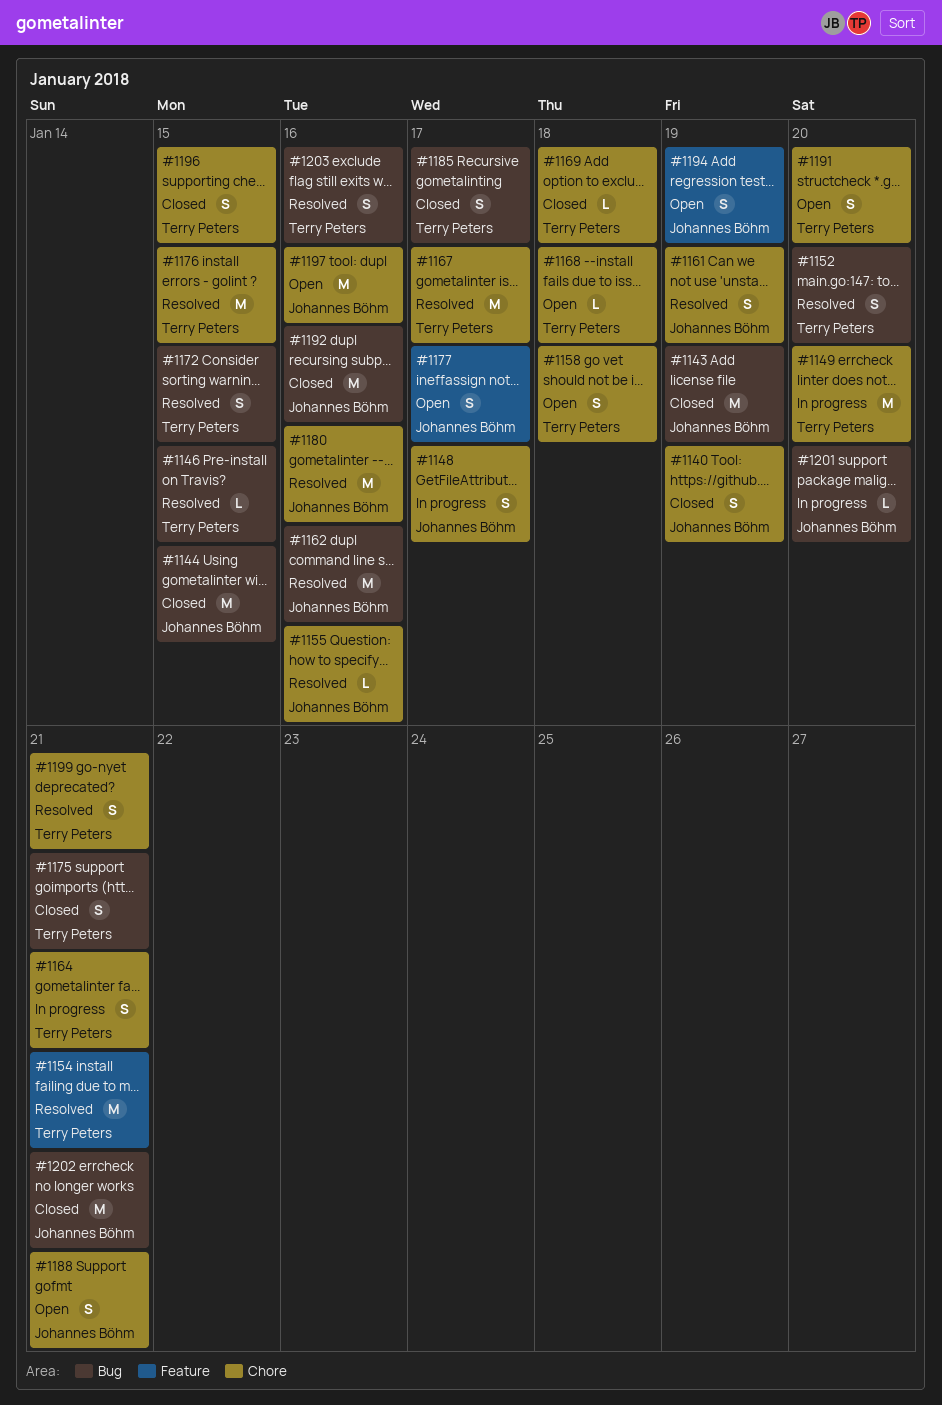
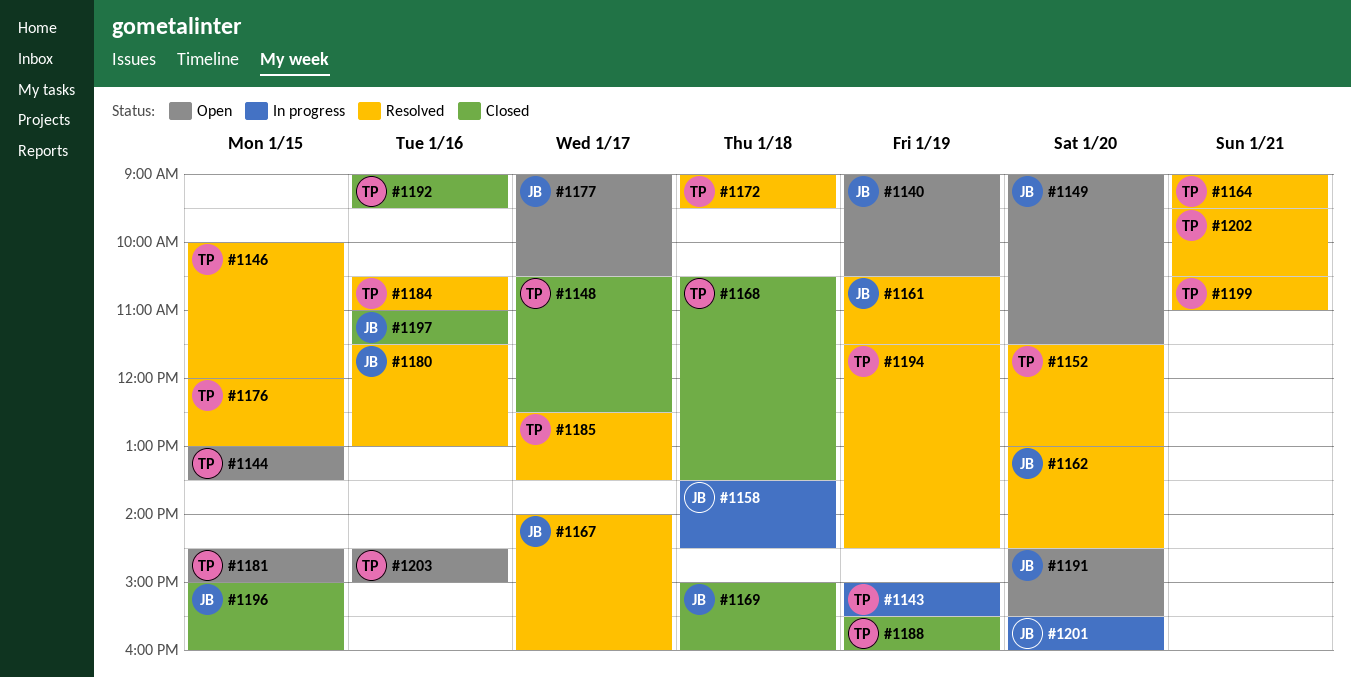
#1140, status: Closed -> Open
#1143, status: Closed -> In progress
#1143, owner: Johannes Böhm -> Terry Peters
#1144, status: Closed -> Open
#1144, owner: Johannes Böhm -> Terry Peters
#1148, status: In progress -> Closed
#1148, owner: Johannes Böhm -> Terry Peters
#1149, status: In progress -> Open
#1149, owner: Terry Peters -> Johannes Böhm
#1154: present -> none
#1155: present -> none
#1158, status: Open -> In progress
#1158, owner: Terry Peters -> Johannes Böhm
#1162, day: Jan 16 -> Jan 20
#1164, status: In progress -> Resolved
#1167, owner: Terry Peters -> Johannes Böhm
#1168, status: Open -> Closed
#1169, owner: Terry Peters -> Johannes Böhm
#1172, day: Jan 15 -> Jan 18
#1175: present -> none
#1181: none -> present
#1184: none -> present
#1185, status: Closed -> Resolved
#1188, status: Open -> Closed
#1188, owner: Johannes Böhm -> Terry Peters
#1188, day: Jan 21 -> Jan 19
#1191, owner: Terry Peters -> Johannes Böhm
#1192, owner: Johannes Böhm -> Terry Peters
#1194, status: Open -> Resolved
#1194, owner: Johannes Böhm -> Terry Peters
#1196, owner: Terry Peters -> Johannes Böhm
#1197, status: Open -> Closed
#1202, status: Closed -> Resolved
#1202, owner: Johannes Böhm -> Terry Peters
#1203, status: Resolved -> Open

